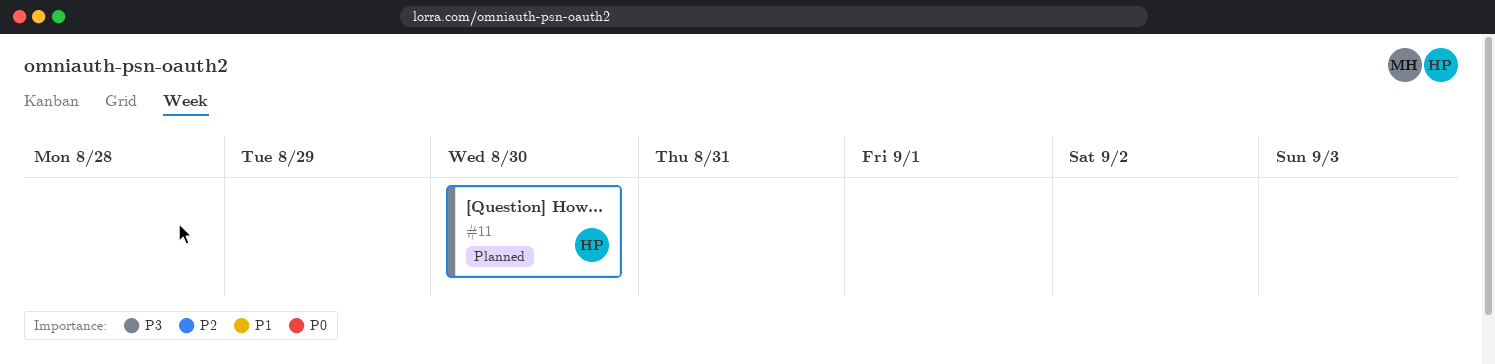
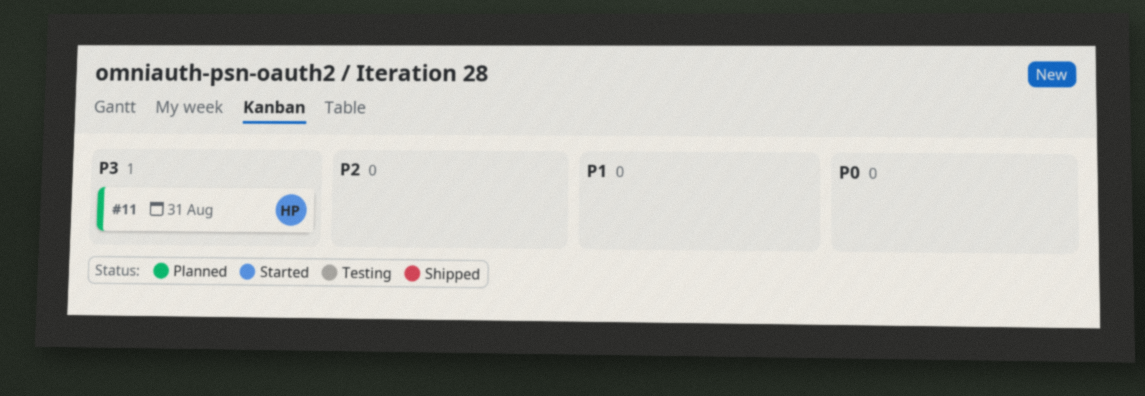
#11, due: Aug 30 -> Aug 31

